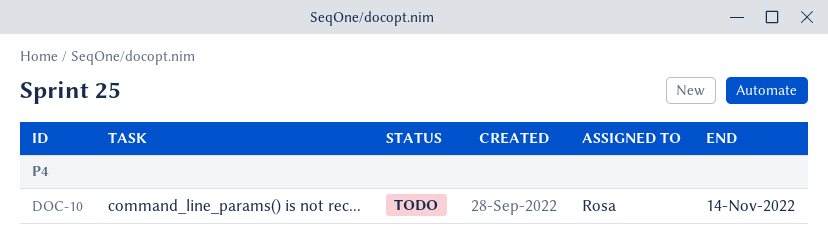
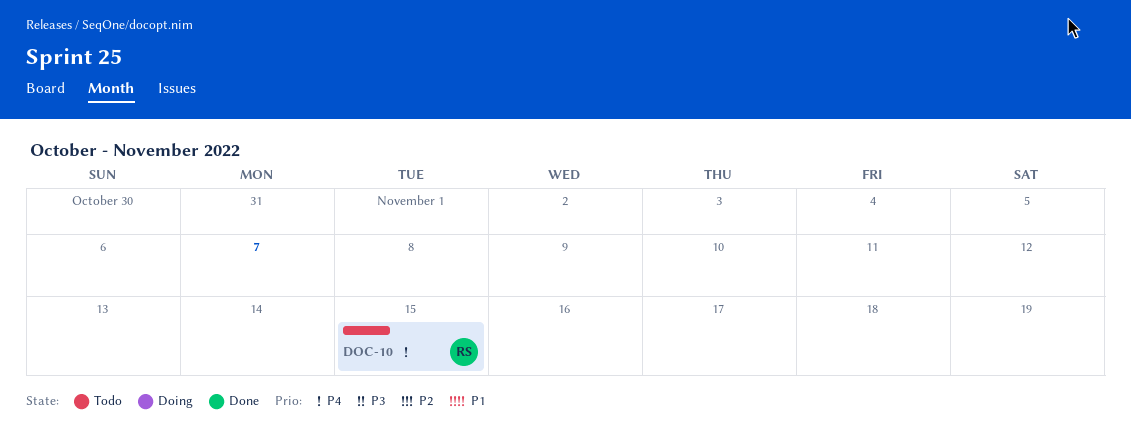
DOC-10, due: Nov 14 -> Nov 15

